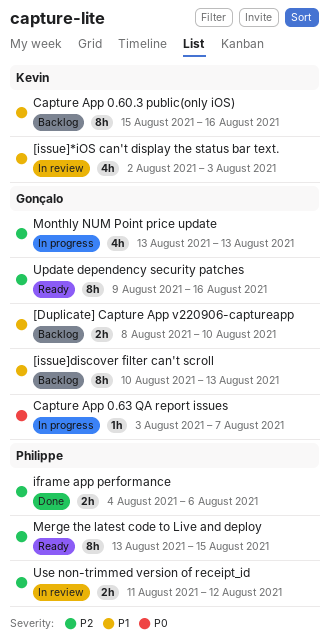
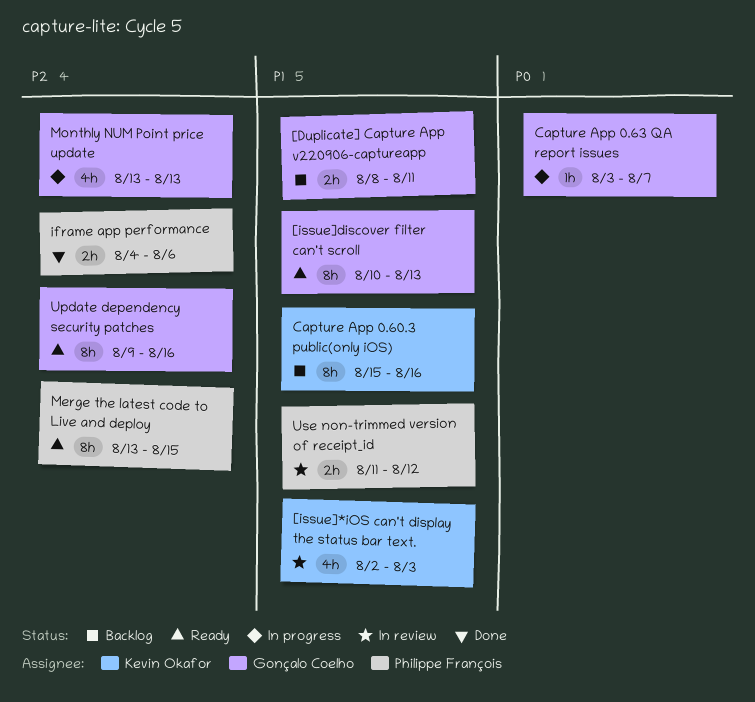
[Duplicate] Capture App v220906-captureapp, due: Aug 10 -> Aug 11
[issue]discover filter can't scroll, status: Backlog -> Ready
Use non-trimmed version of receipt_id, priority: P2 -> P1

